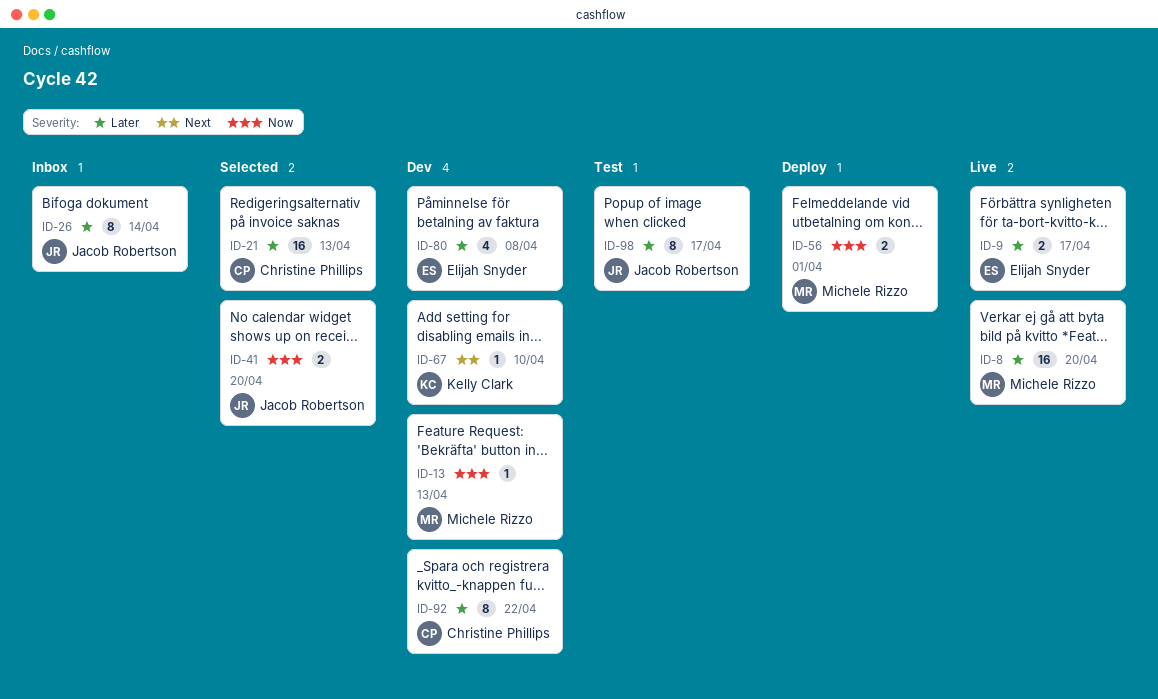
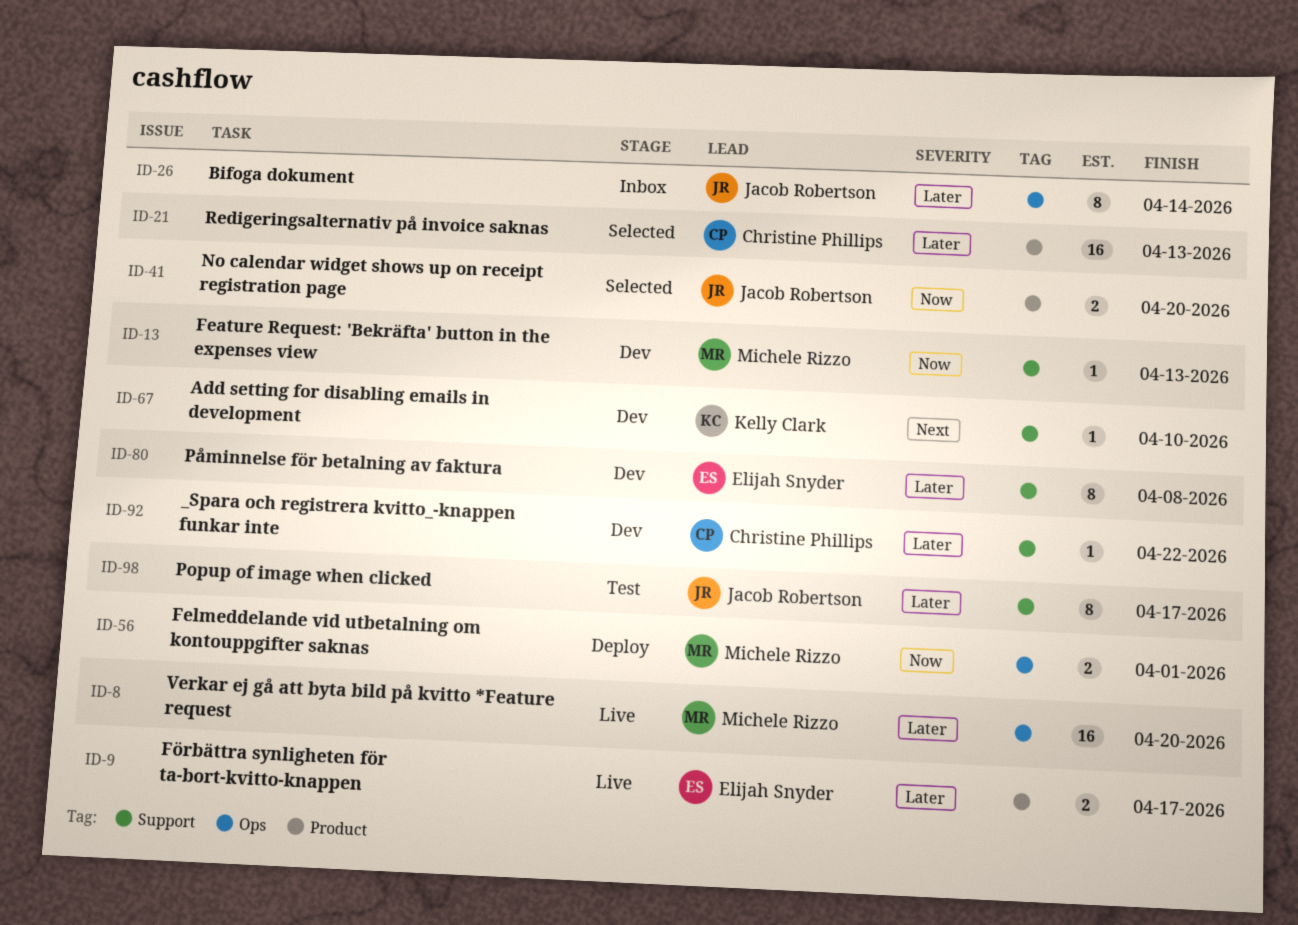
ID-80, estimate: 4 -> 8
ID-92, estimate: 8 -> 1

